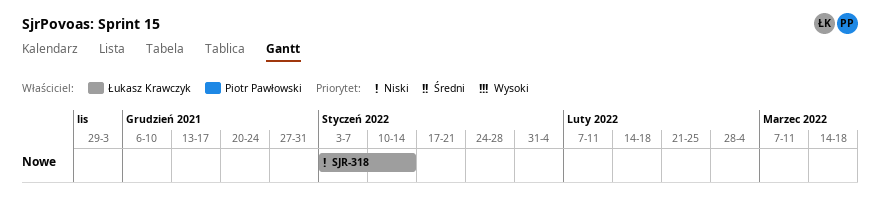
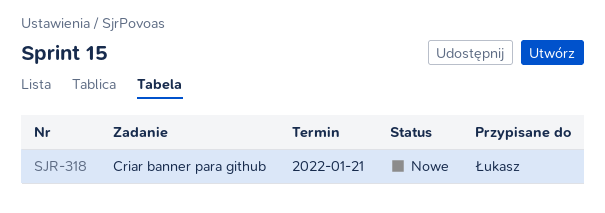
SJR-318, due: Jan 14 -> Jan 21

